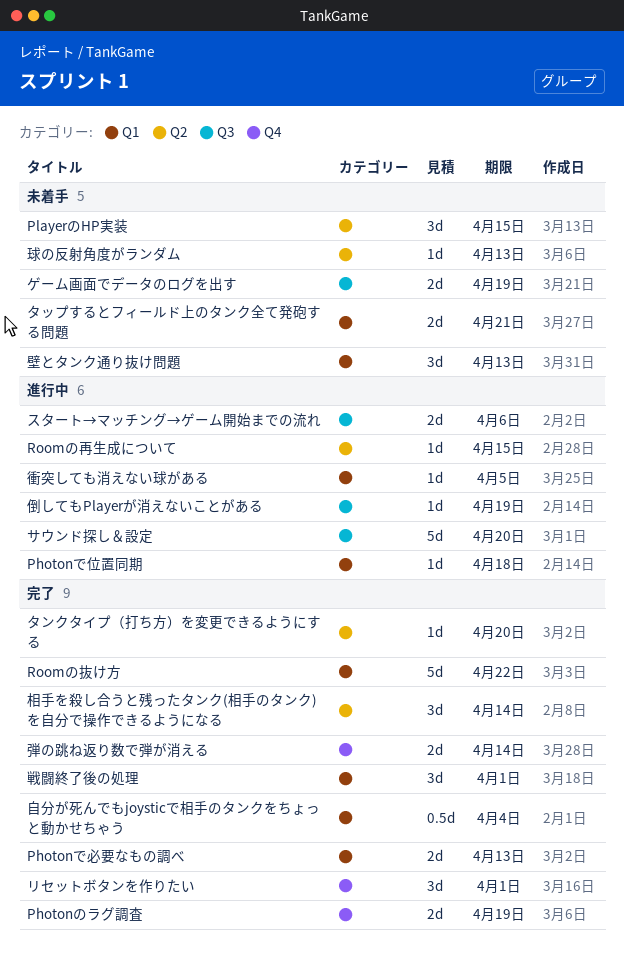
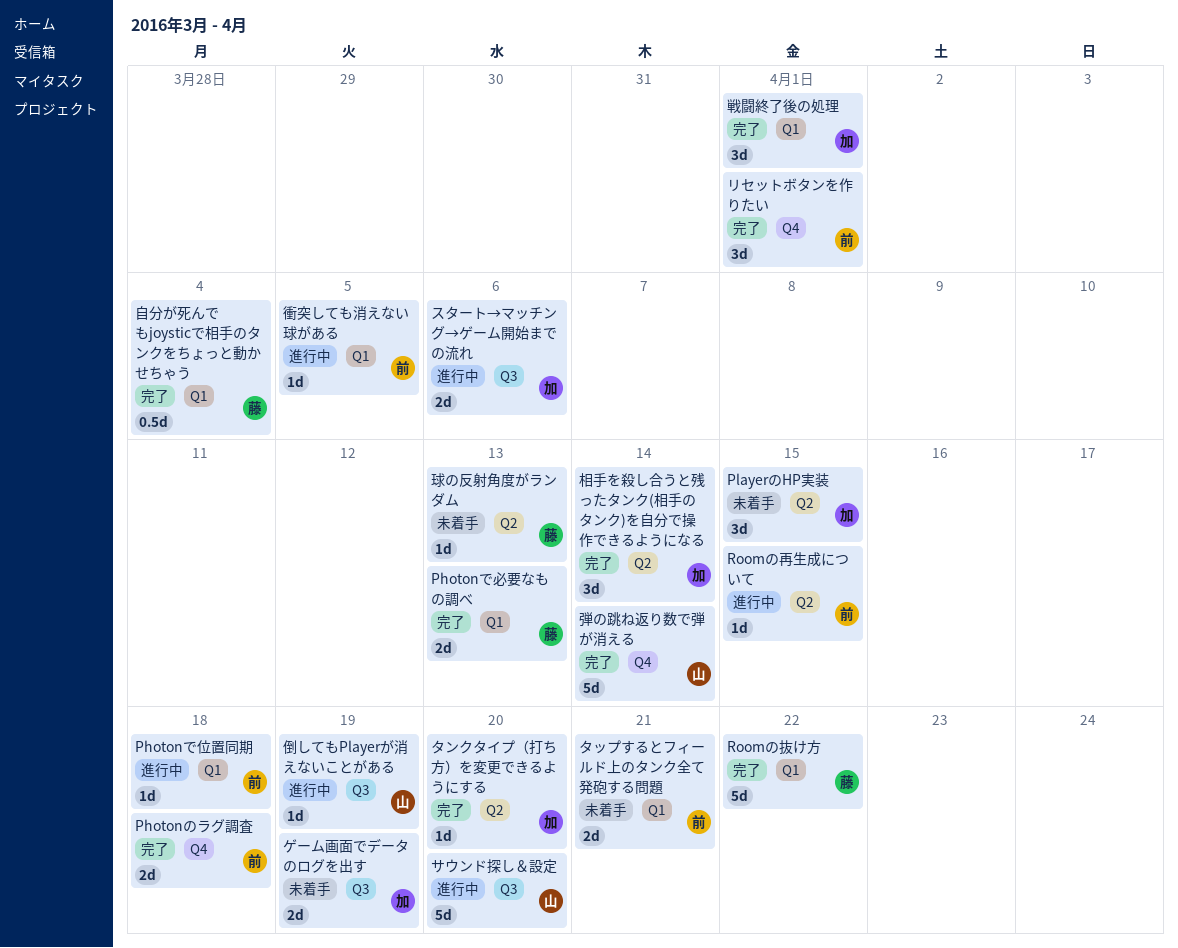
Photonのラグ調査, due: Apr 19 -> Apr 18
壁とタンク通り抜け問題: present -> none
弾の跳ね返り数で弾が消える, estimate: 2d -> 5d

